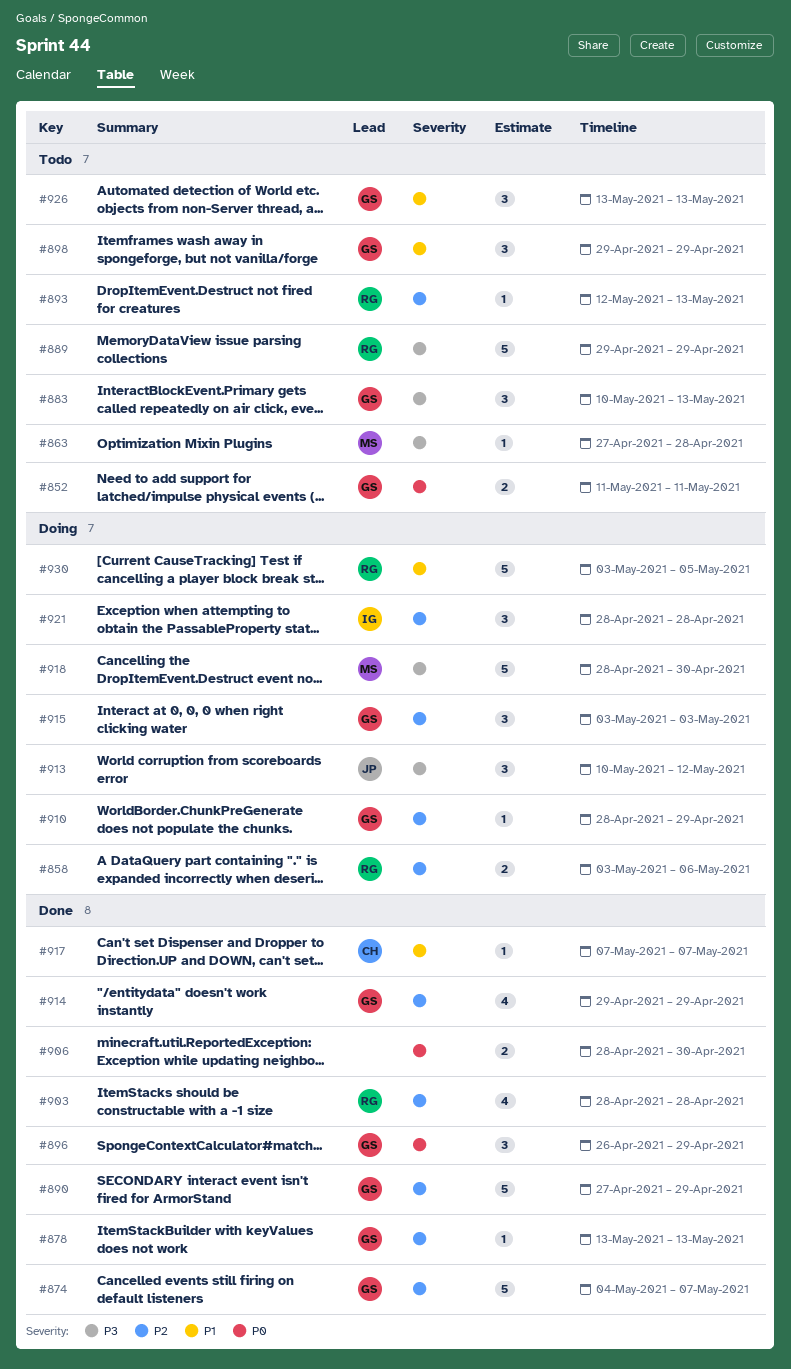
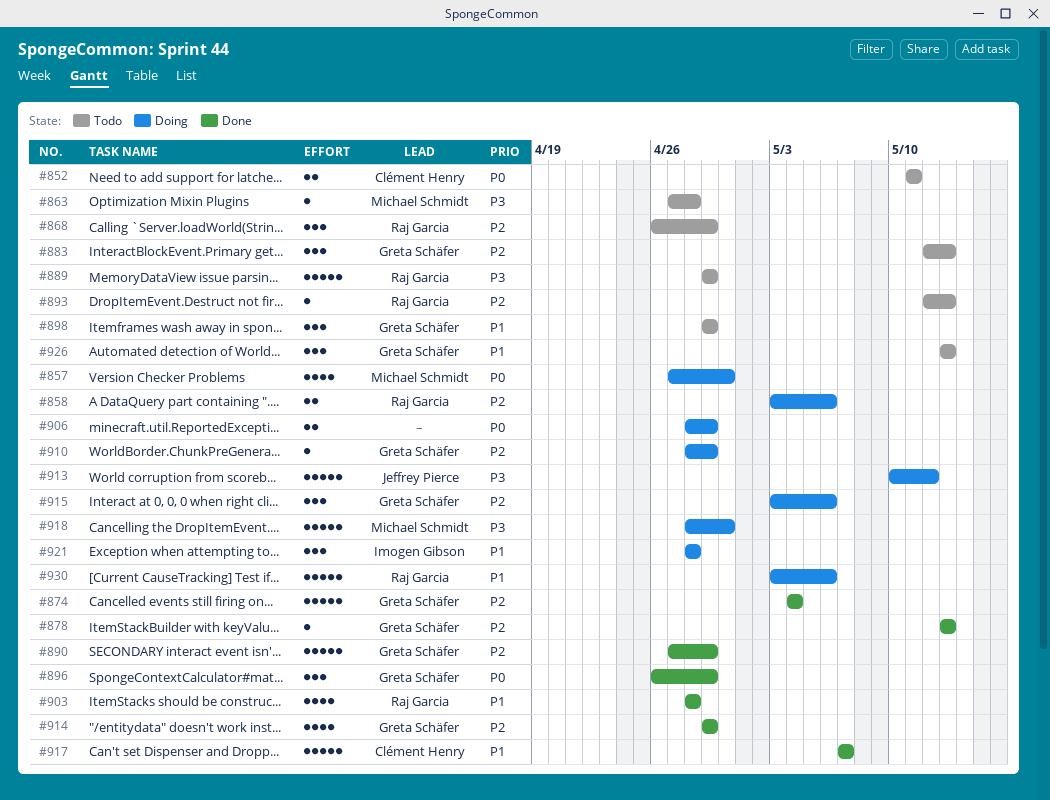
#852, owner: Greta Schäfer -> Clément Henry
#857: none -> present
#868: none -> present
#874, due: May 7 -> May 4
#883, priority: P3 -> P2
#883, start: May 10 -> May 12
#903, priority: P2 -> P1
#906, status: Done -> Doing
#906, due: Apr 30 -> Apr 29
#913, estimate: 3 -> 5
#915, due: May 3 -> May 6
#917, estimate: 1 -> 5
#921, priority: P2 -> P1
#930, due: May 5 -> May 6

